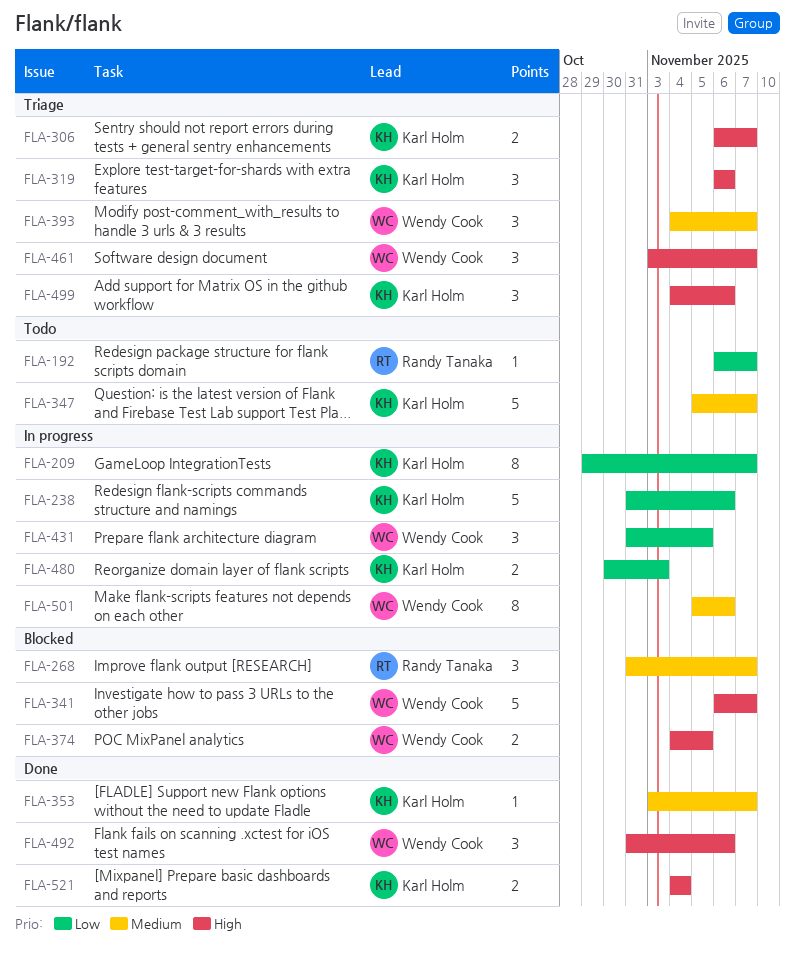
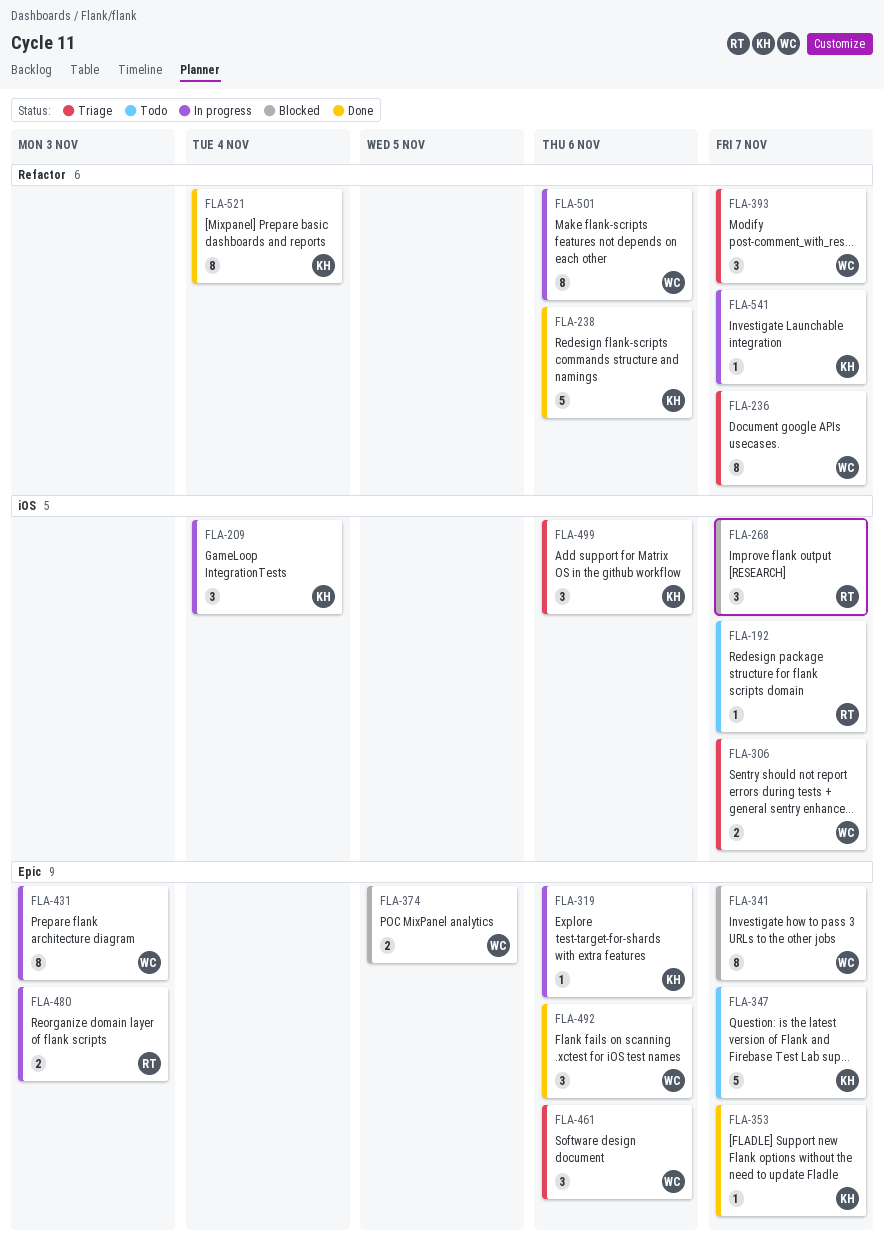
FLA-209, estimate: 8 -> 3
FLA-209, due: Nov 7 -> Nov 4
FLA-236: none -> present
FLA-238, status: In progress -> Done
FLA-306, owner: Karl Holm -> Wendy Cook
FLA-319, status: Triage -> In progress
FLA-319, estimate: 3 -> 1
FLA-341, estimate: 5 -> 8
FLA-431, estimate: 3 -> 8
FLA-431, due: Nov 5 -> Nov 3
FLA-461, due: Nov 7 -> Nov 6
FLA-480, owner: Karl Holm -> Randy Tanaka
FLA-521, estimate: 2 -> 8
FLA-541: none -> present

